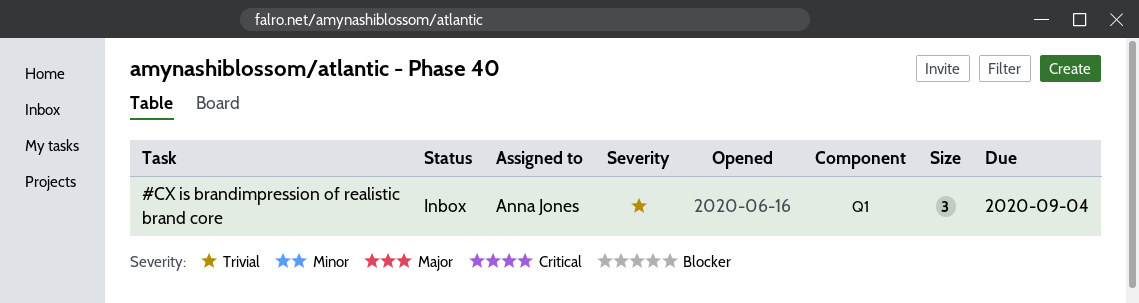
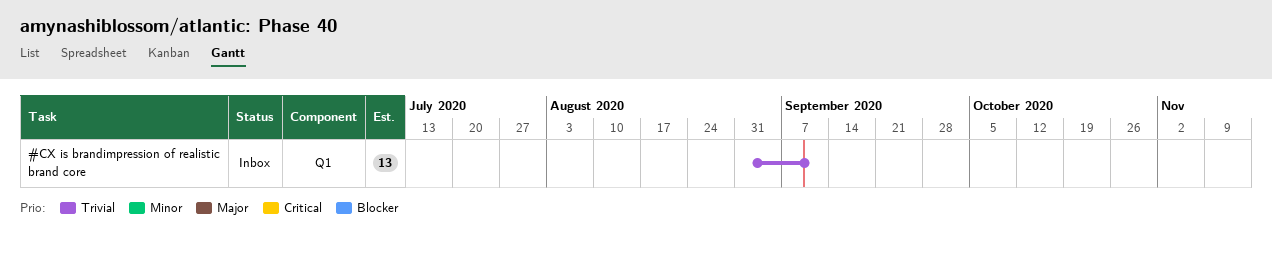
#CX is brandimpression of realistic brand core, estimate: 3 -> 13
#CX is brandimpression of realistic brand core, due: Sep 4 -> Sep 11

